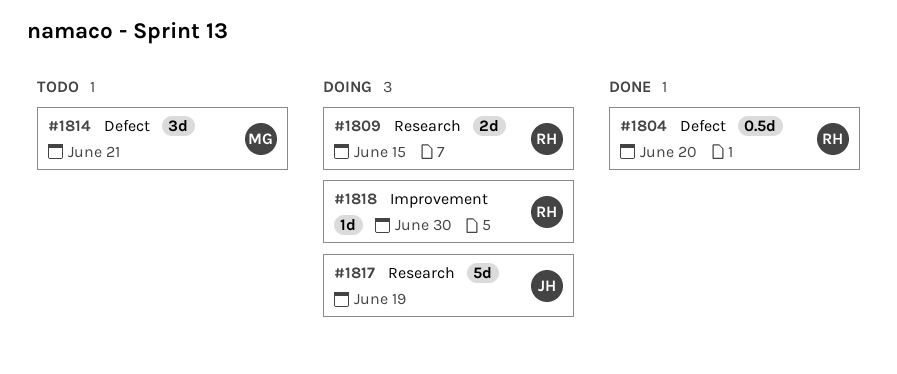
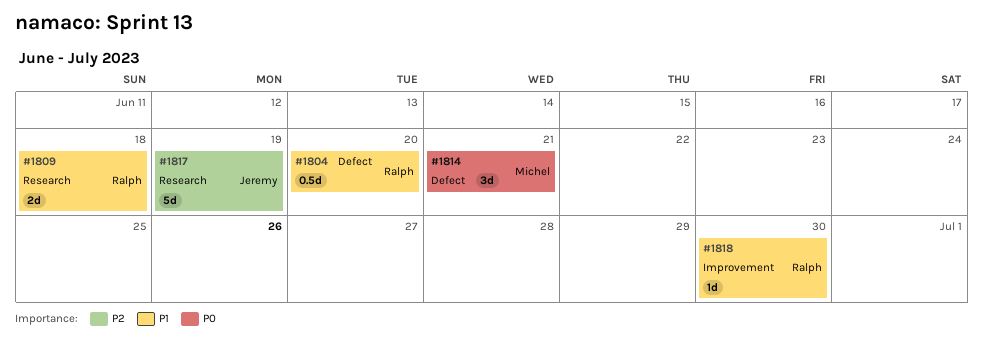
#1809, due: Jun 15 -> Jun 18

